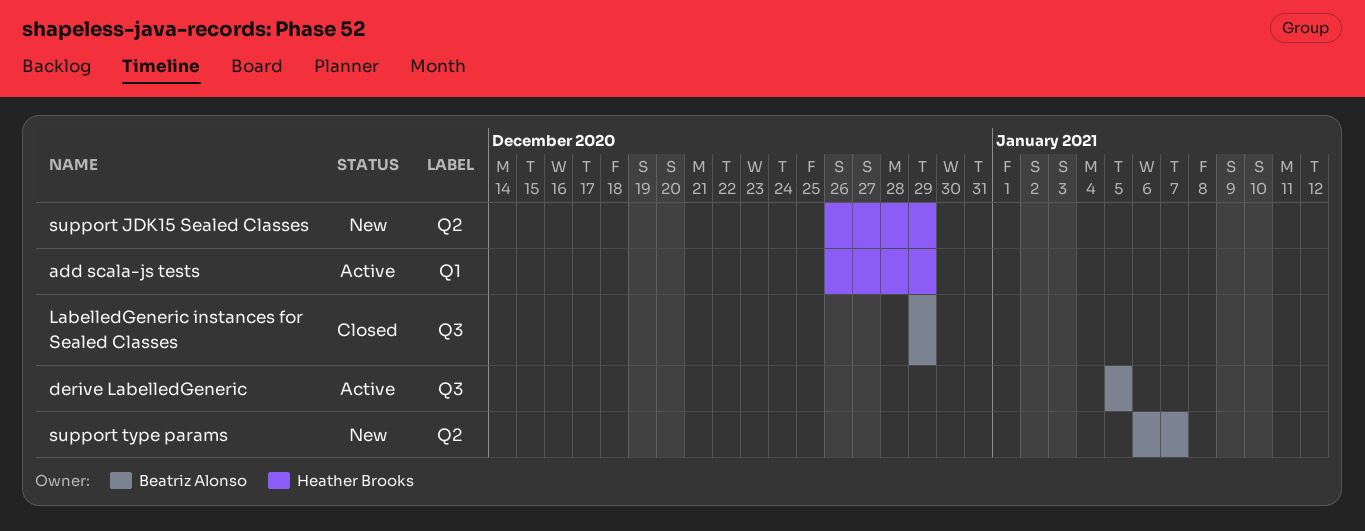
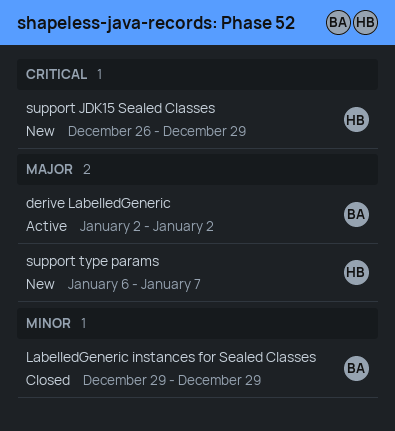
add scala-js tests: present -> none
derive LabelledGeneric, start: Jan 5 -> Jan 2
derive LabelledGeneric, due: Jan 5 -> Jan 2
support type params, owner: Beatriz Alonso -> Heather Brooks

